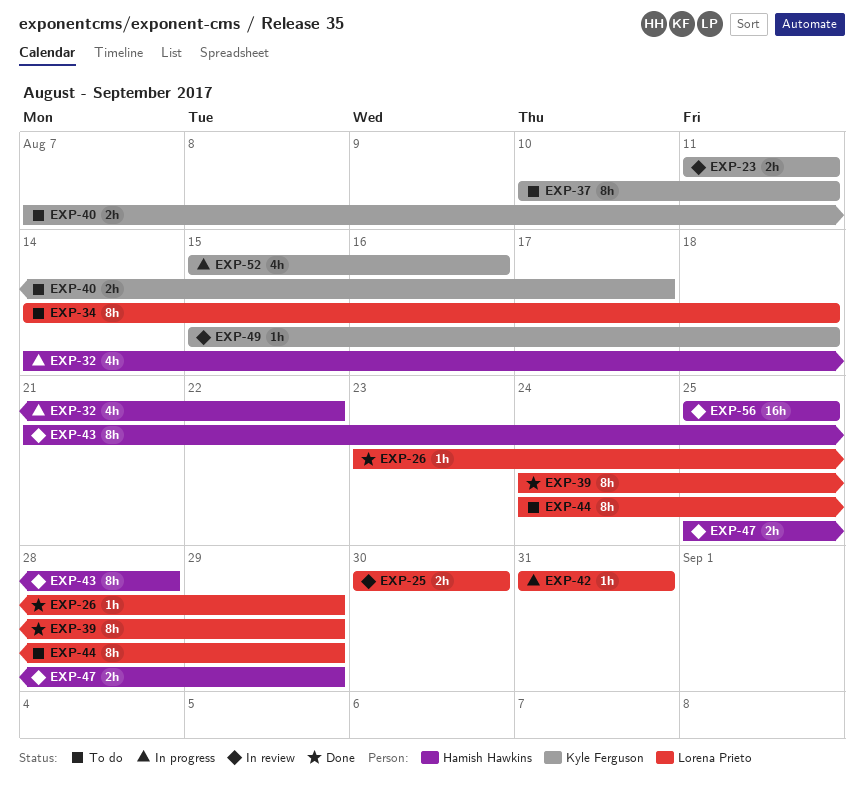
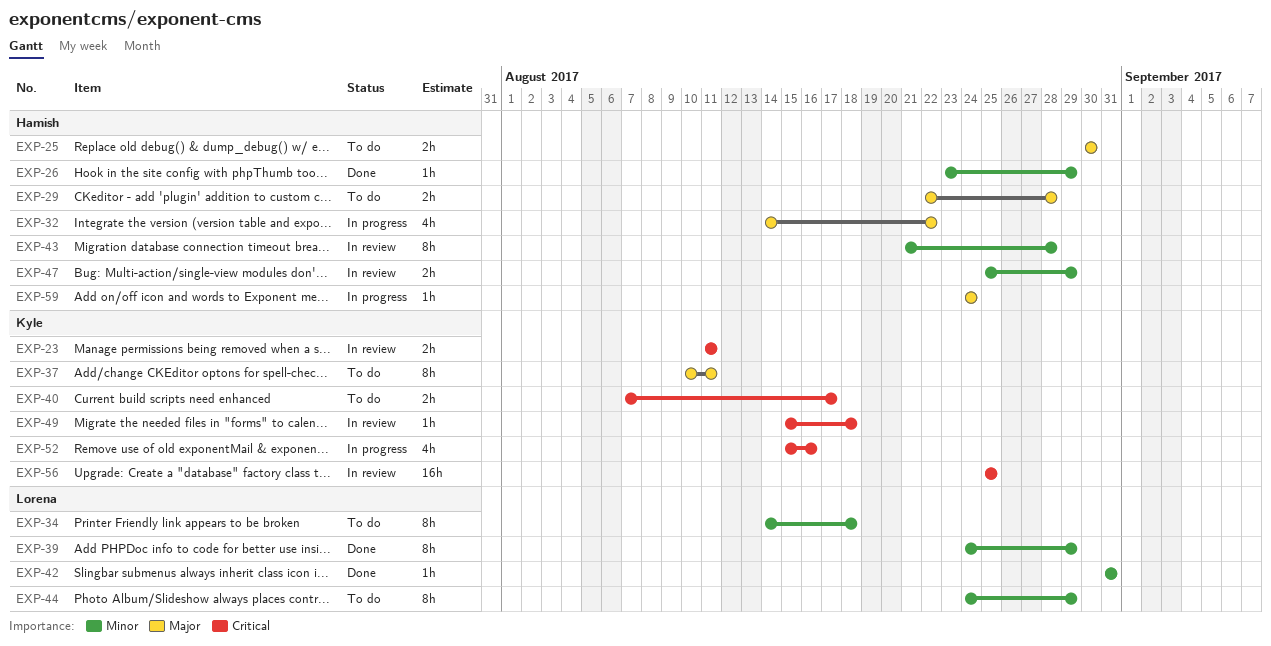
EXP-25, status: In review -> To do
EXP-25, owner: Lorena Prieto -> Hamish Hawkins
EXP-26, owner: Lorena Prieto -> Hamish Hawkins
EXP-29: none -> present
EXP-42, status: In progress -> Done
EXP-56, owner: Hamish Hawkins -> Kyle Ferguson
EXP-59: none -> present

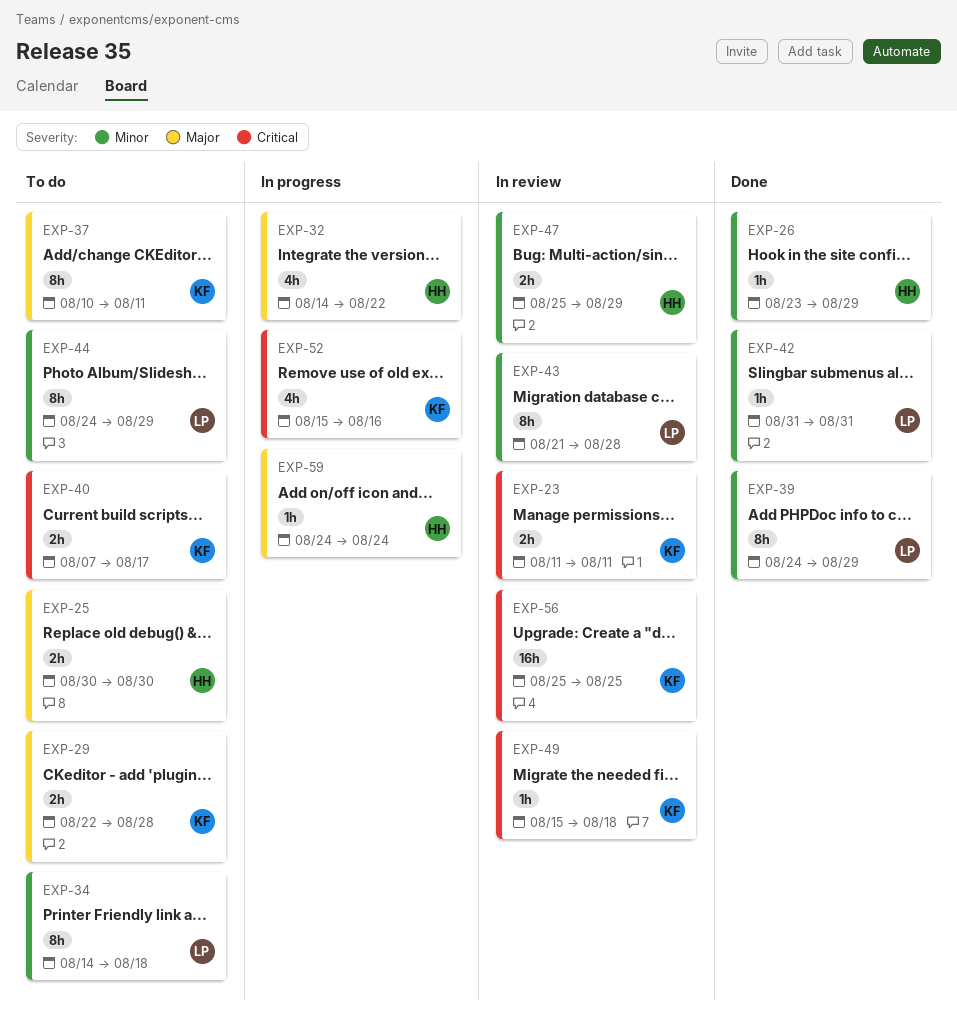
EXP-29, owner: Hamish -> Kyle
EXP-43, owner: Hamish -> Lorena

